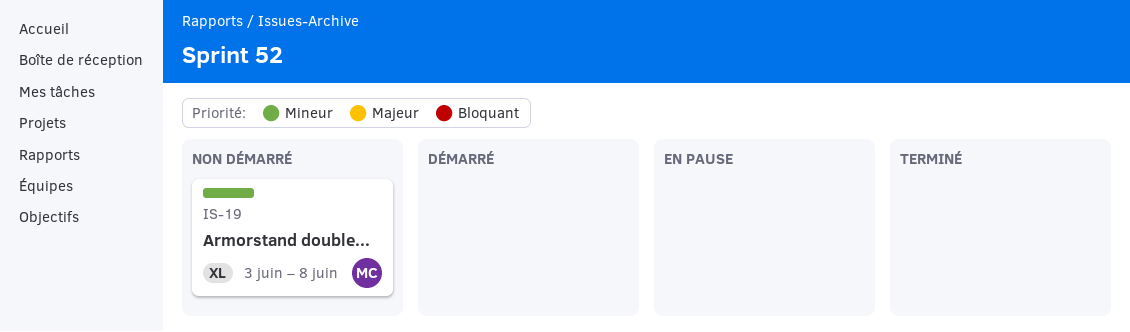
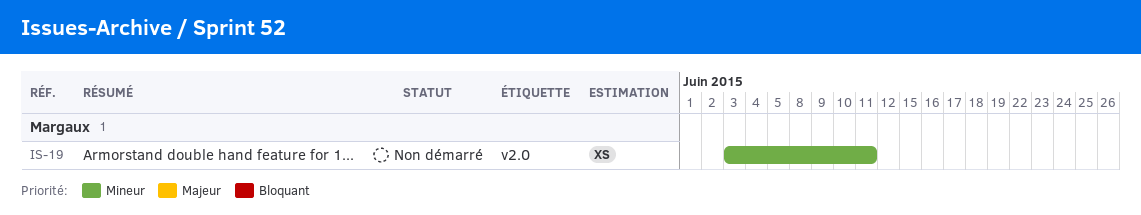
IS-19, estimate: XL -> XS
IS-19, due: Jun 8 -> Jun 11

